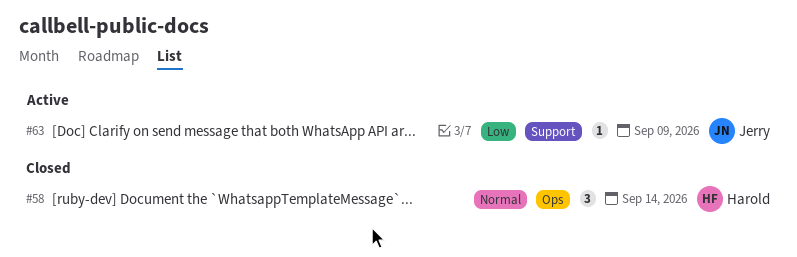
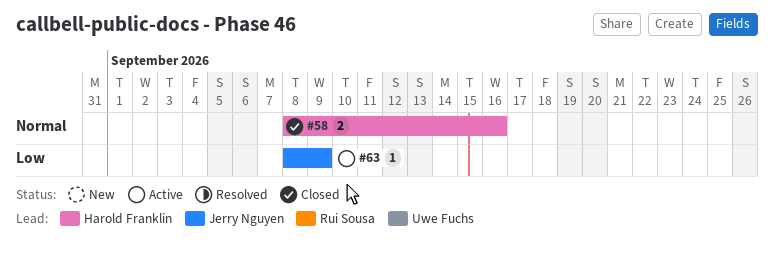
#58, estimate: 3 -> 2
#58, due: Sep 14 -> Sep 16

